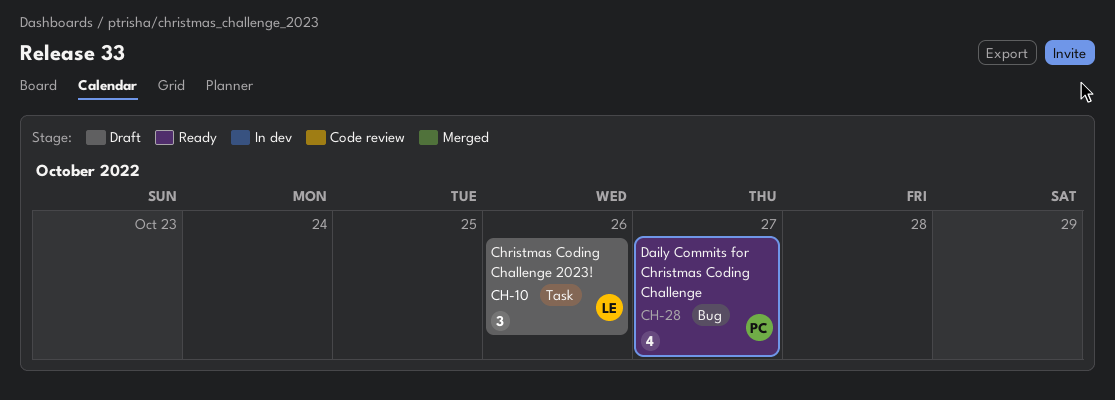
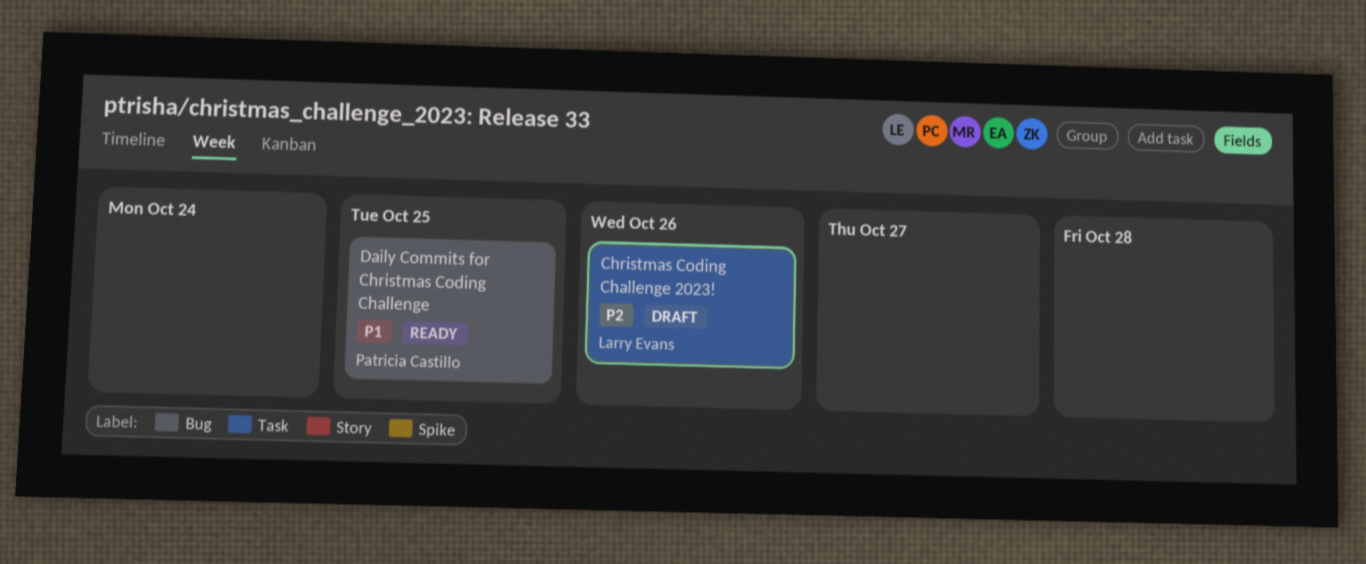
Daily Commits for Christmas Coding Challenge, due: Oct 27 -> Oct 25

